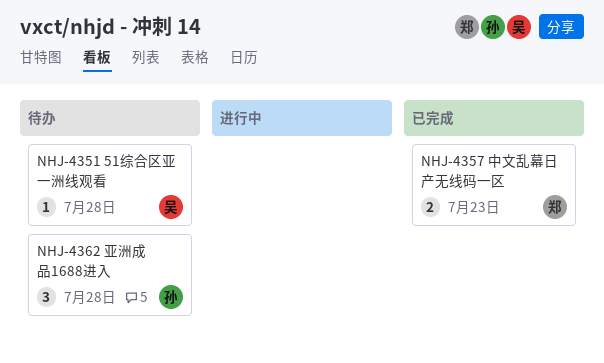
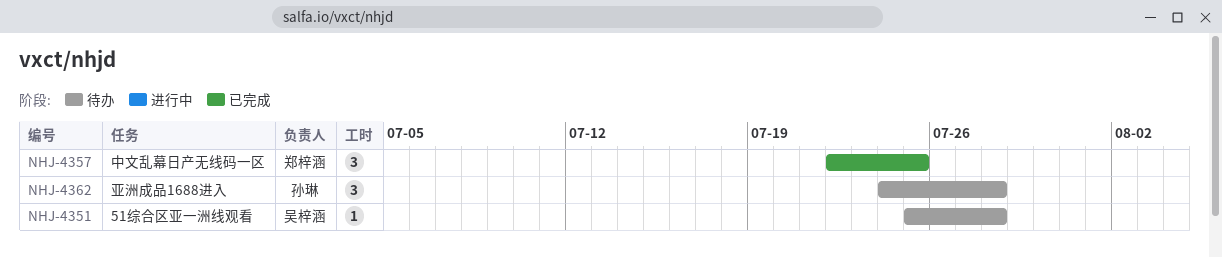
NHJ-4357, estimate: 2 -> 3
NHJ-4357, due: Jul 23 -> Jul 25

